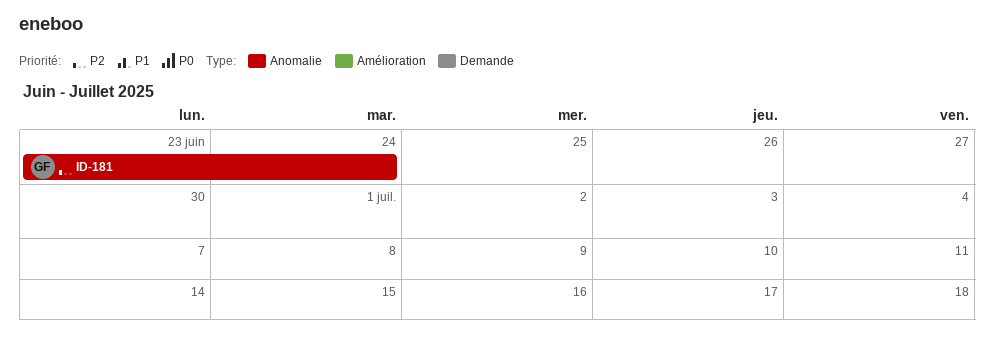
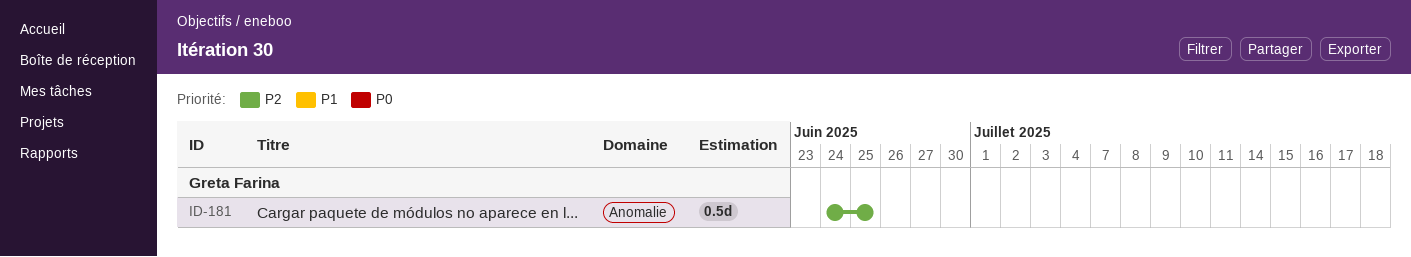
ID-181, start: Jun 23 -> Jun 24
ID-181, due: Jun 24 -> Jun 25

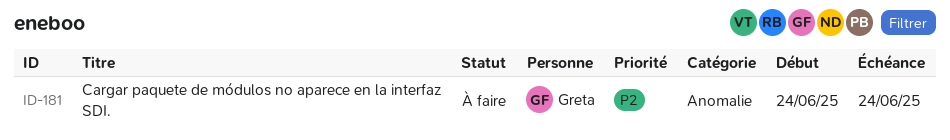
ID-181, due: Jun 25 -> Jun 24

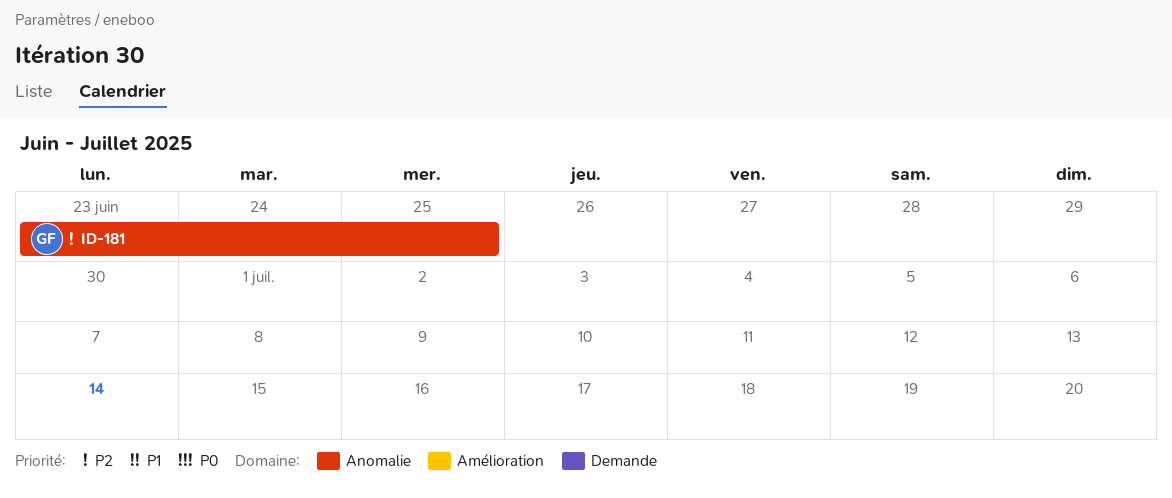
ID-181, start: Jun 24 -> Jun 23
ID-181, due: Jun 24 -> Jun 25

